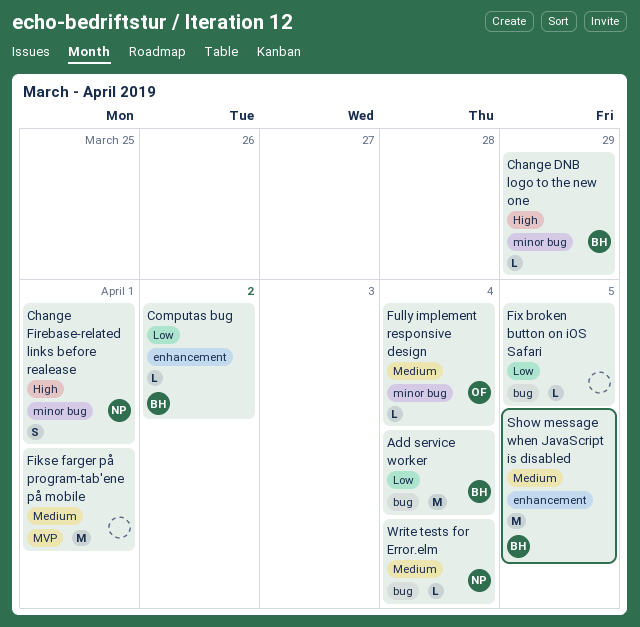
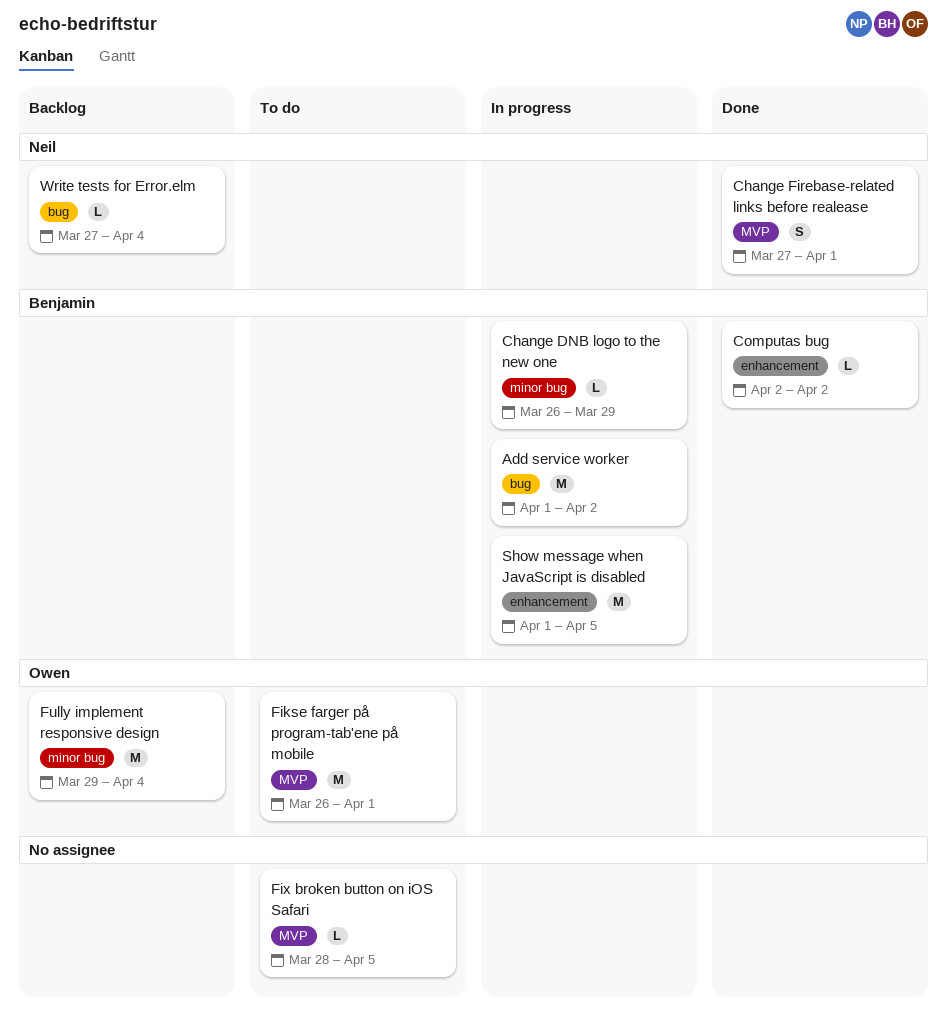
Add service worker, due: Apr 4 -> Apr 2
Change Firebase-related links before realease, label: minor bug -> MVP
Fikse farger på program-tab'ene på mobile, owner: none -> Owen
Fix broken button on iOS Safari, label: bug -> MVP
Fully implement responsive design, estimate: L -> M

